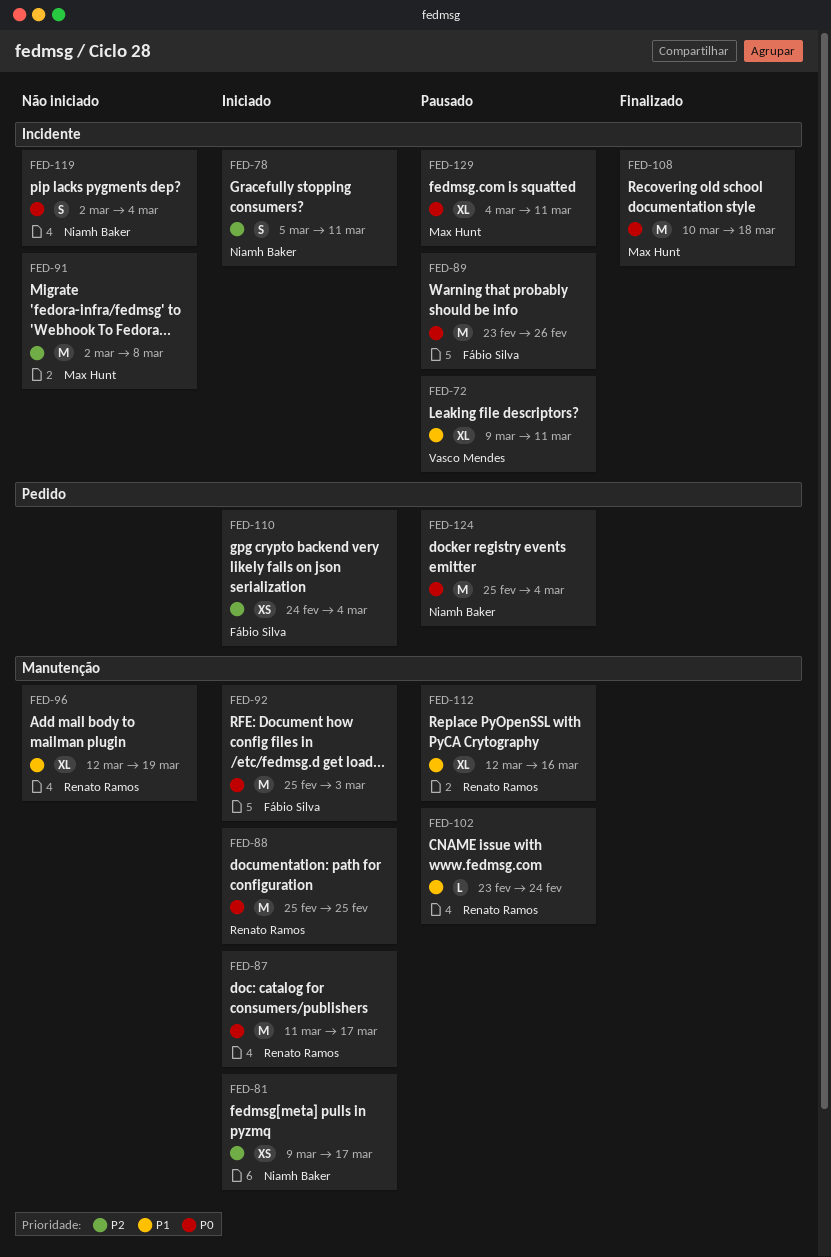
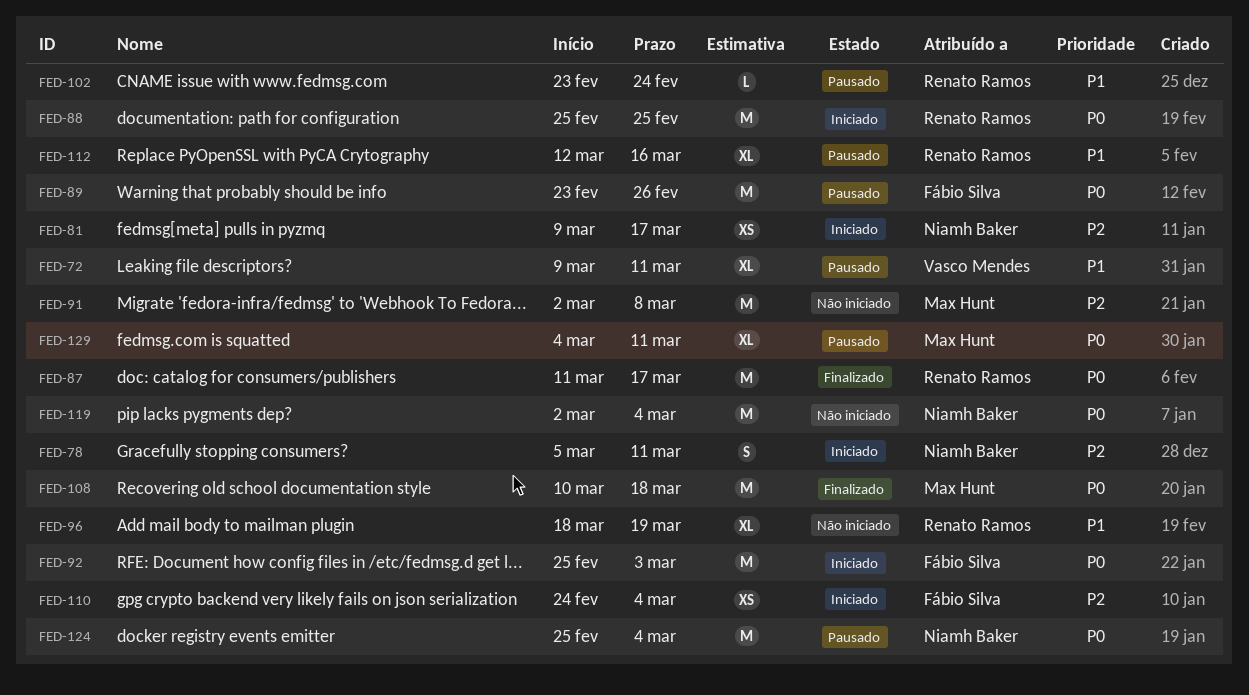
FED-87, status: Iniciado -> Finalizado
FED-96, start: Mar 12 -> Mar 18
FED-119, estimate: S -> M

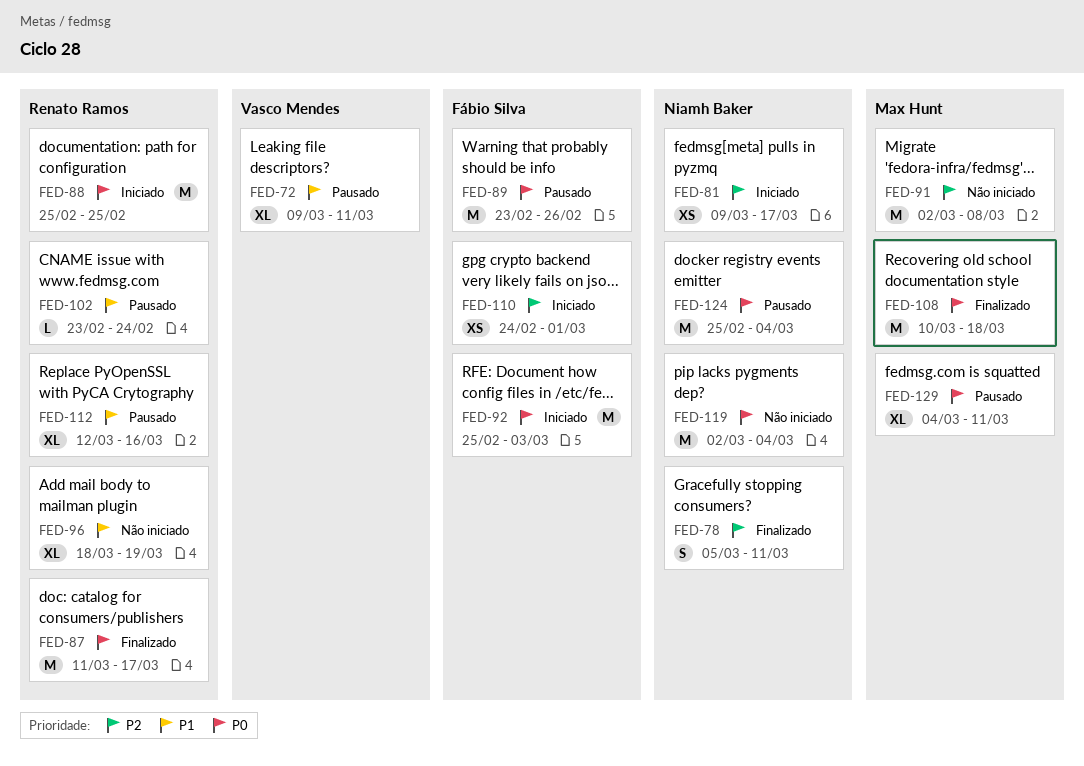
FED-78, status: Iniciado -> Finalizado
FED-110, due: Mar 4 -> Mar 1

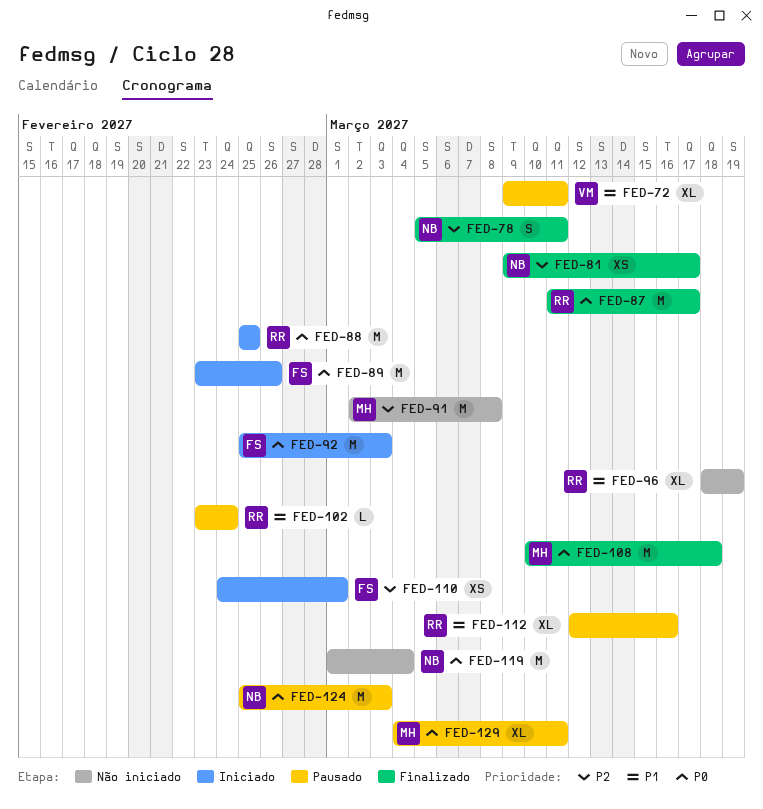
FED-81, status: Iniciado -> Finalizado
FED-89, status: Pausado -> Iniciado
FED-119, start: Mar 2 -> Mar 1
FED-124, due: Mar 4 -> Mar 3

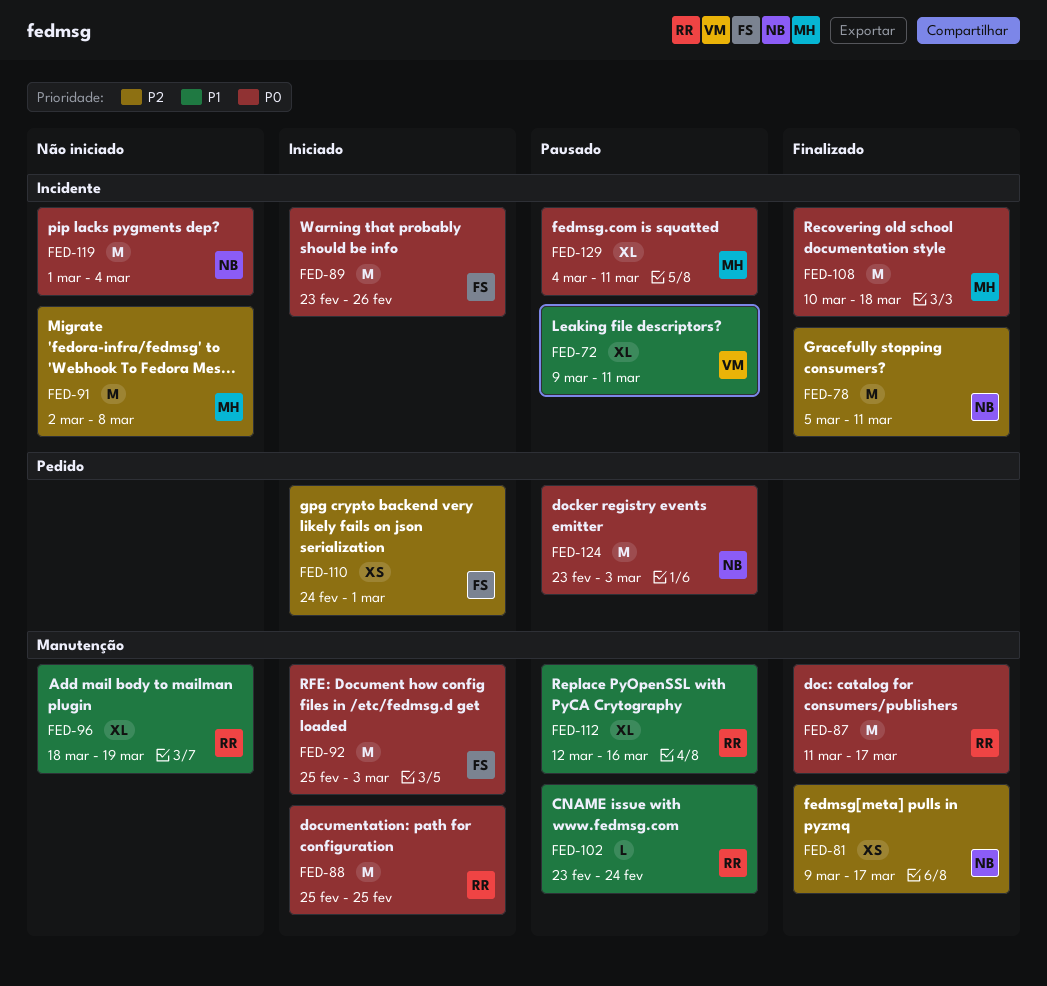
FED-78, estimate: S -> M
FED-124, start: Feb 25 -> Feb 23

